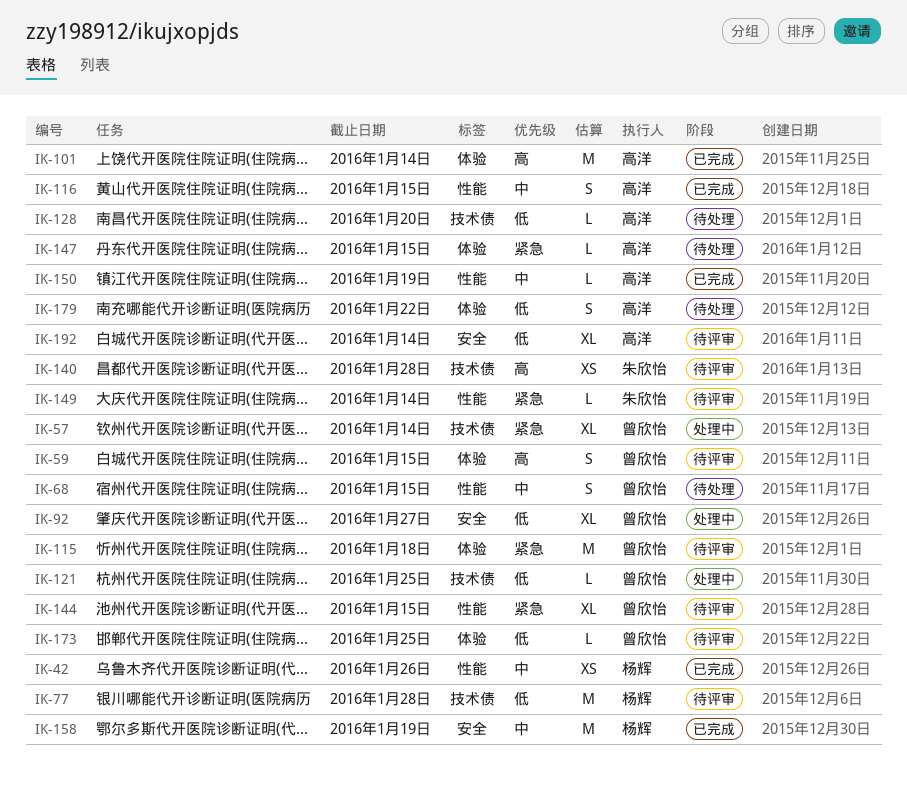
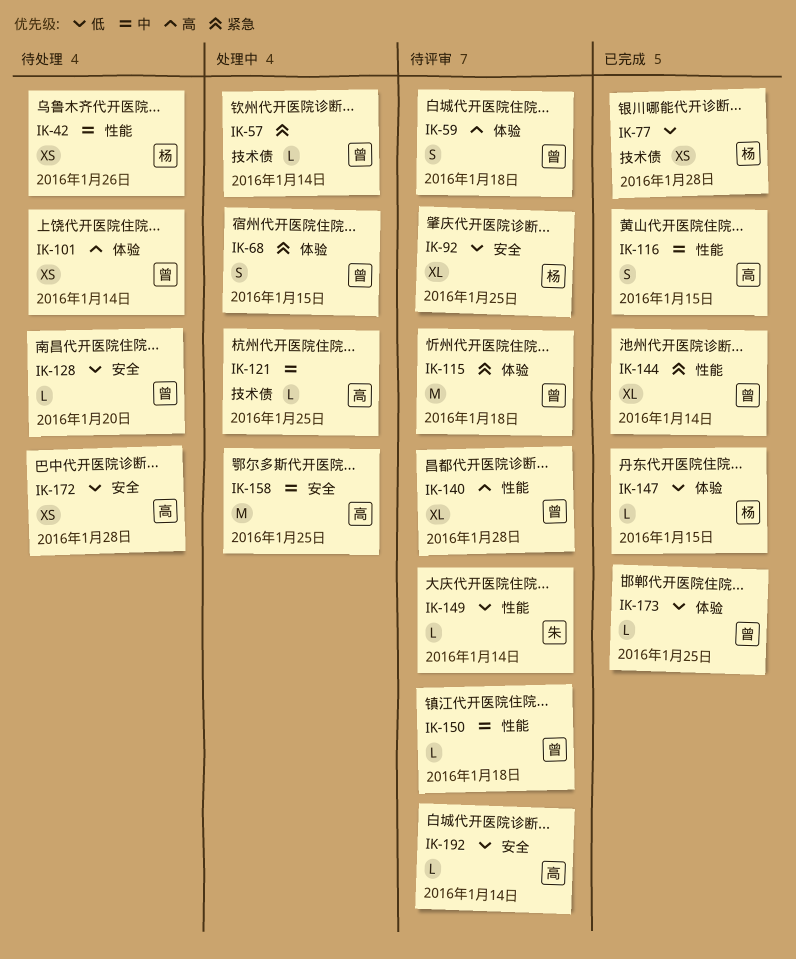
IK-42, status: 已完成 -> 待处理
IK-57, estimate: XL -> L
IK-59, due: Jan 15 -> Jan 18
IK-68, status: 待处理 -> 处理中
IK-68, priority: 中 -> 紧急
IK-68, label: 性能 -> 体验
IK-77, status: 待评审 -> 已完成
IK-77, estimate: M -> XS
IK-92, status: 处理中 -> 待评审
IK-92, owner: 曾欣怡 -> 杨辉
IK-92, due: Jan 27 -> Jan 25
IK-101, status: 已完成 -> 待处理
IK-101, owner: 高洋 -> 曾欣怡
IK-101, estimate: M -> XS
IK-121, owner: 曾欣怡 -> 高洋
IK-121, priority: 低 -> 中
IK-128, owner: 高洋 -> 曾欣怡
IK-128, label: 技术债 -> 安全
IK-140, owner: 朱欣怡 -> 曾欣怡
IK-140, label: 技术债 -> 性能
IK-140, estimate: XS -> XL
IK-144, status: 待评审 -> 已完成
IK-144, due: Jan 15 -> Jan 14
IK-147, status: 待处理 -> 已完成
IK-147, owner: 高洋 -> 杨辉
IK-147, priority: 紧急 -> 低
IK-149, priority: 紧急 -> 低
IK-150, status: 已完成 -> 待评审
IK-150, owner: 高洋 -> 曾欣怡
IK-150, due: Jan 19 -> Jan 18
IK-158, status: 已完成 -> 处理中
IK-158, owner: 杨辉 -> 高洋
IK-158, due: Jan 19 -> Jan 25
IK-172: none -> present
IK-173, status: 待评审 -> 已完成
IK-179: present -> none
IK-192, estimate: XL -> L

